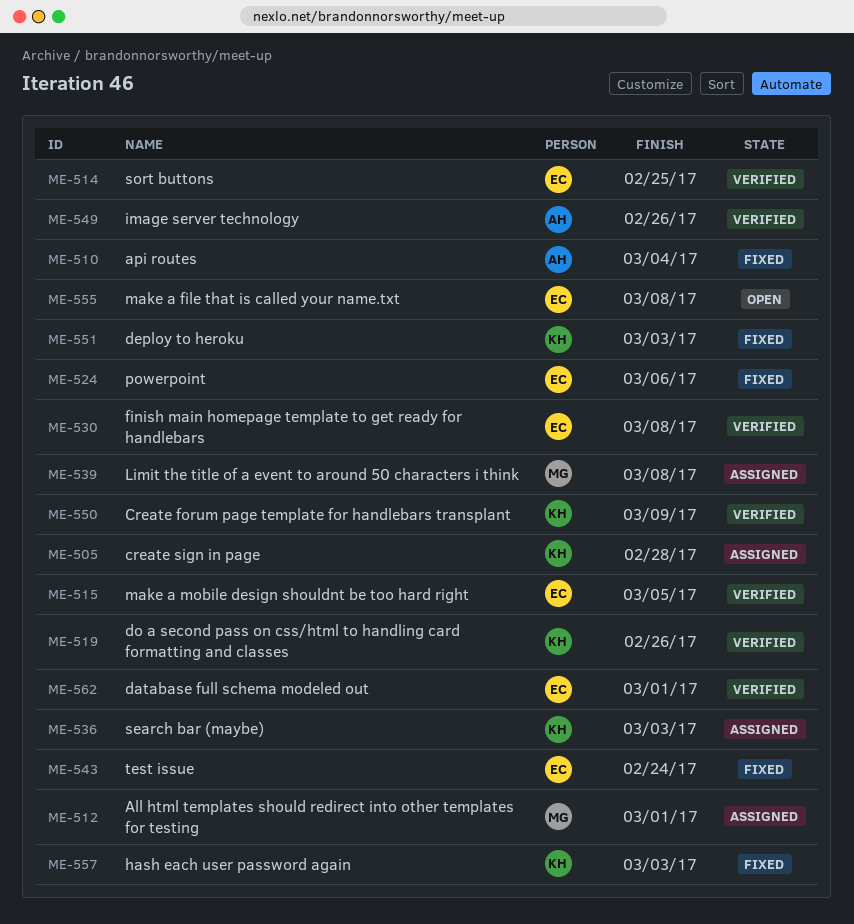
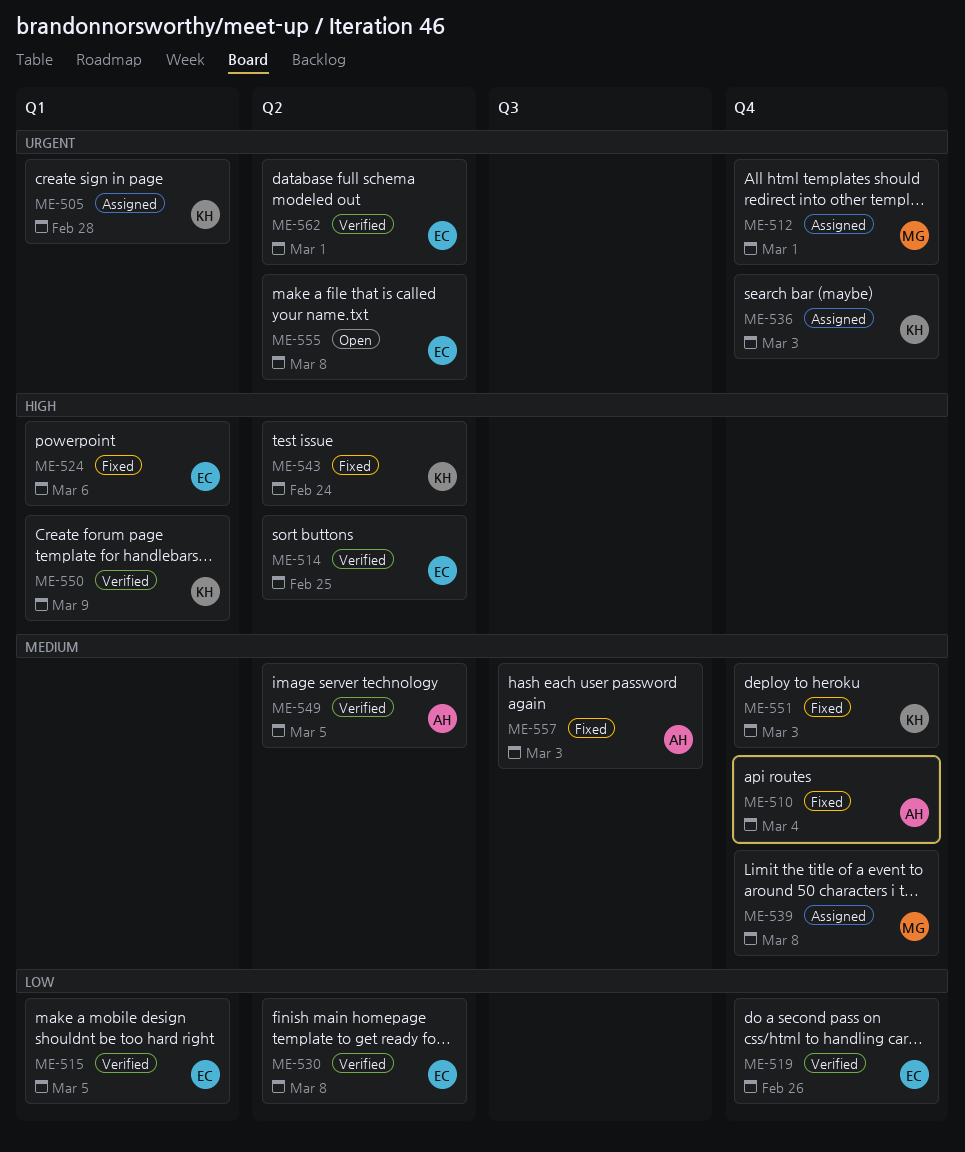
ME-519, owner: KH -> EC
ME-543, owner: EC -> KH
ME-549, due: Feb 26 -> Mar 5
ME-557, owner: KH -> AH

